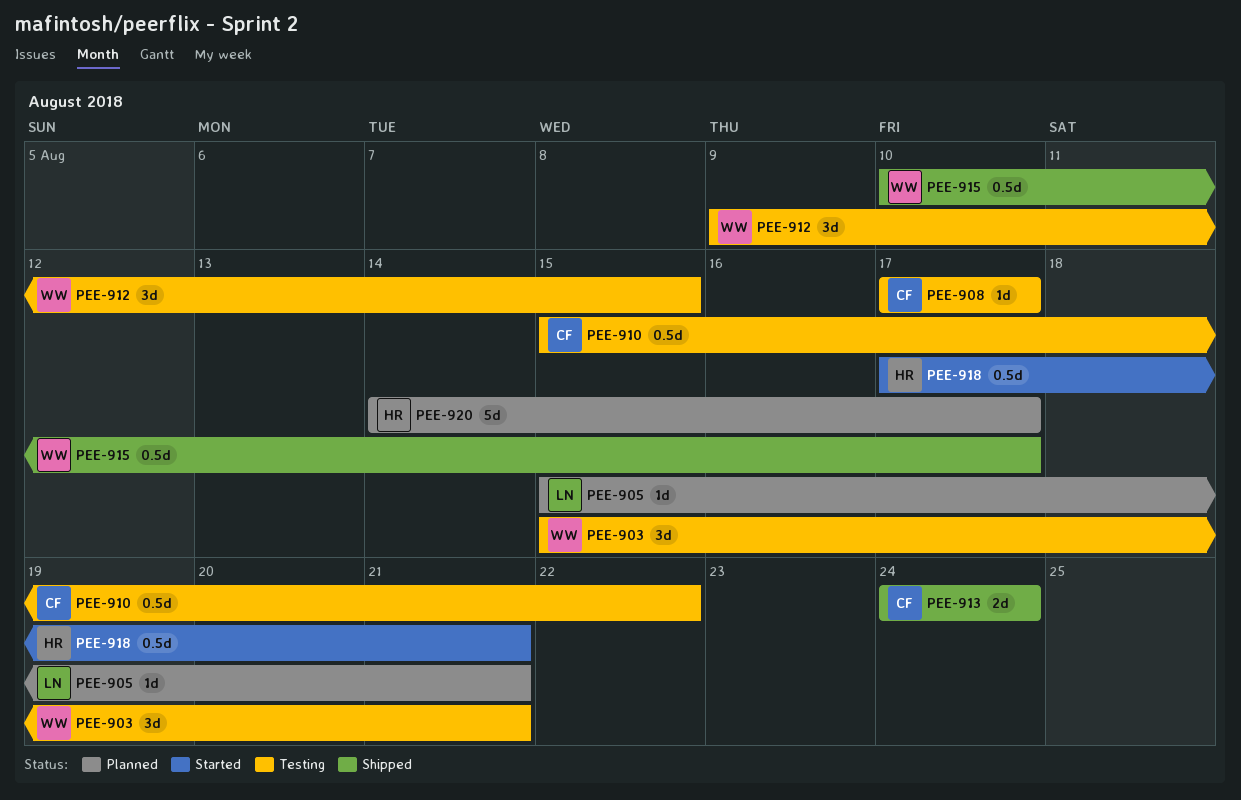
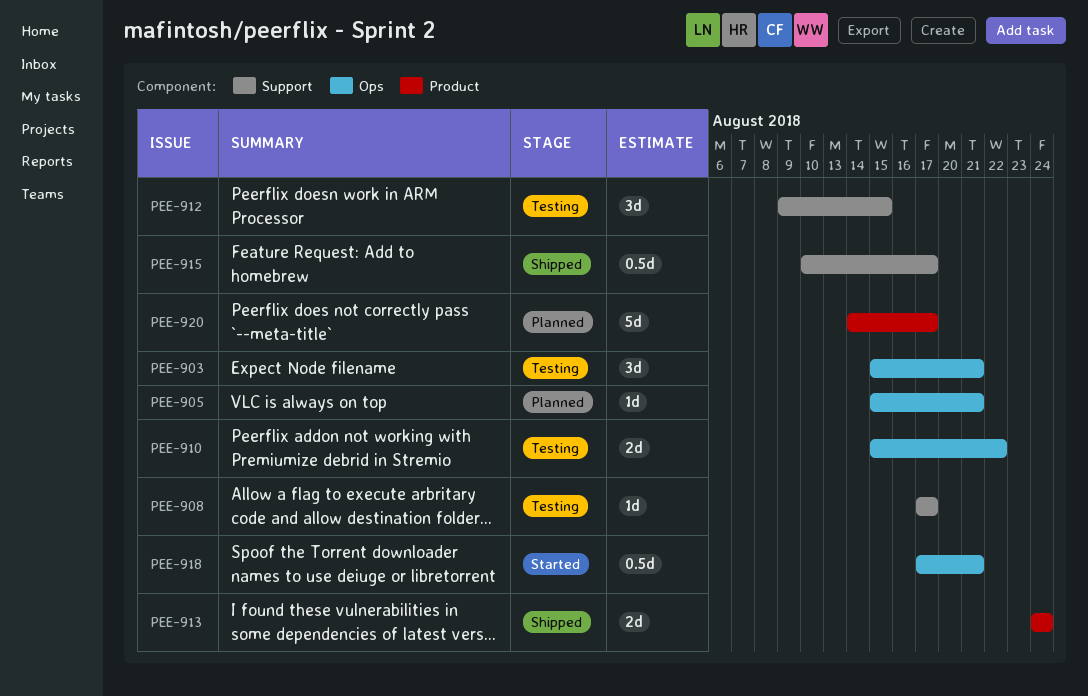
PEE-910, estimate: 0.5d -> 2d

